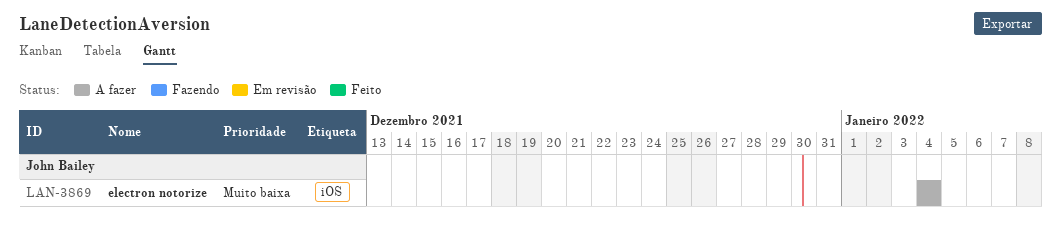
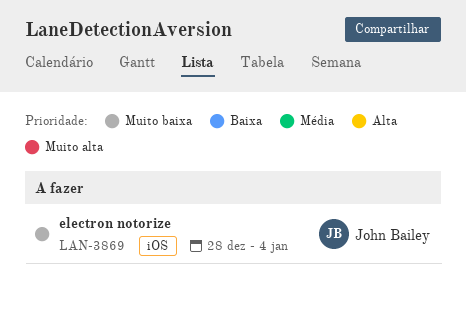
LAN-3869, start: Jan 4 -> Dec 28

